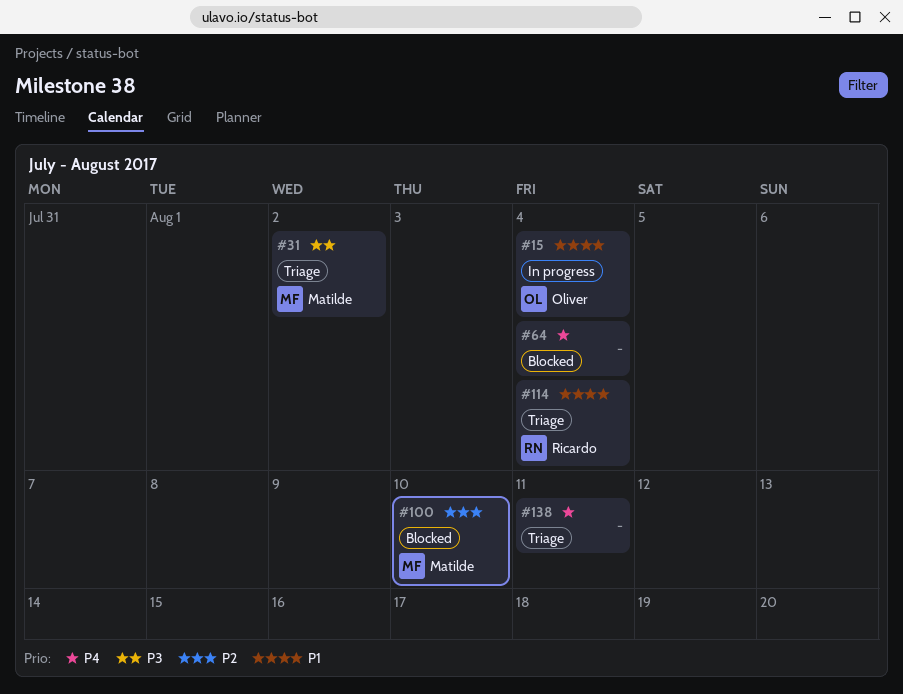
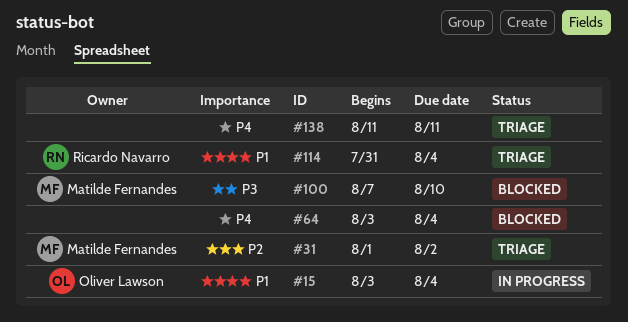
#31, priority: P3 -> P2
#100, priority: P2 -> P3

